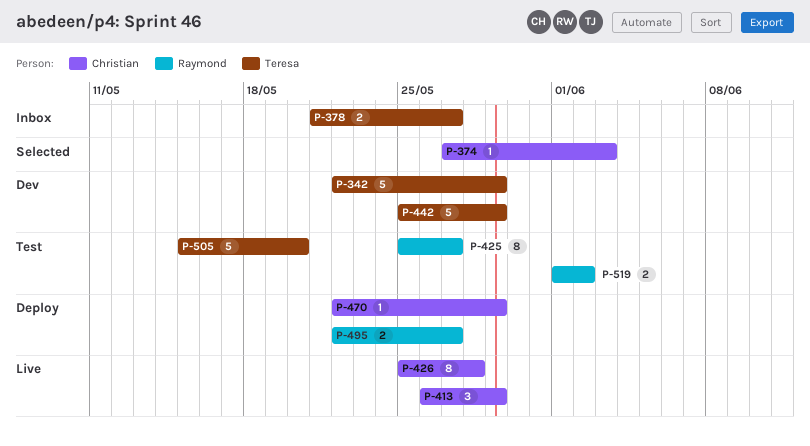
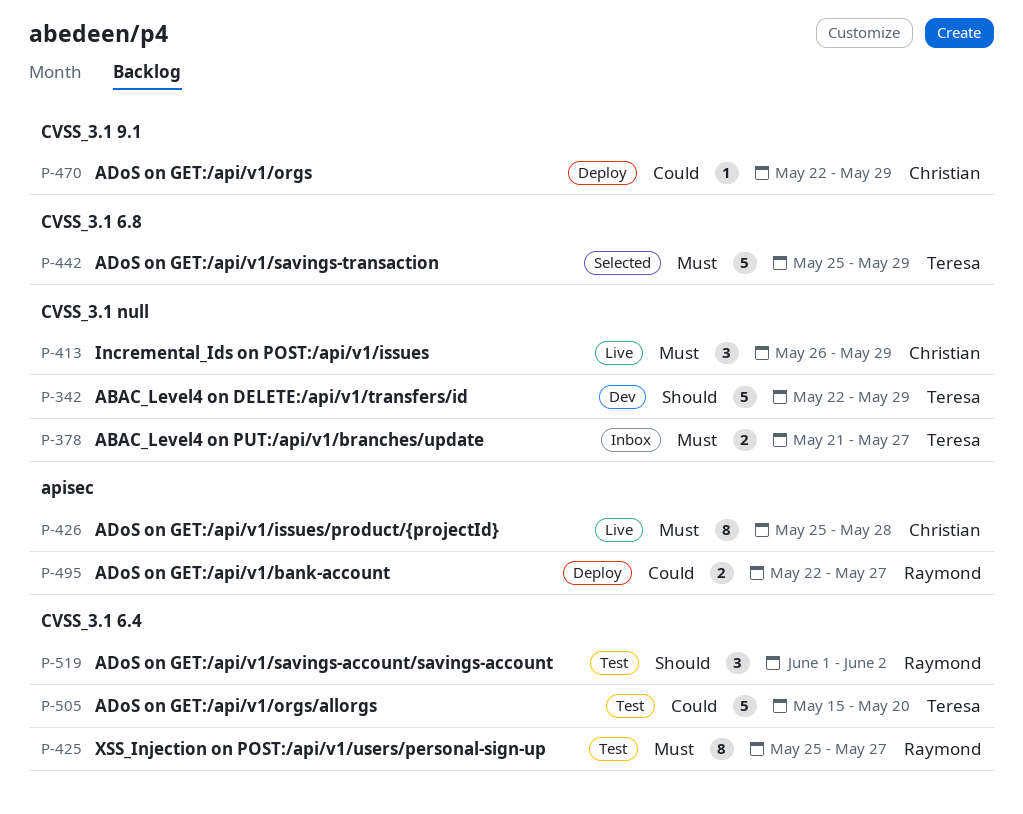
P-374: present -> none
P-442, status: Dev -> Selected
P-519, estimate: 2 -> 3

